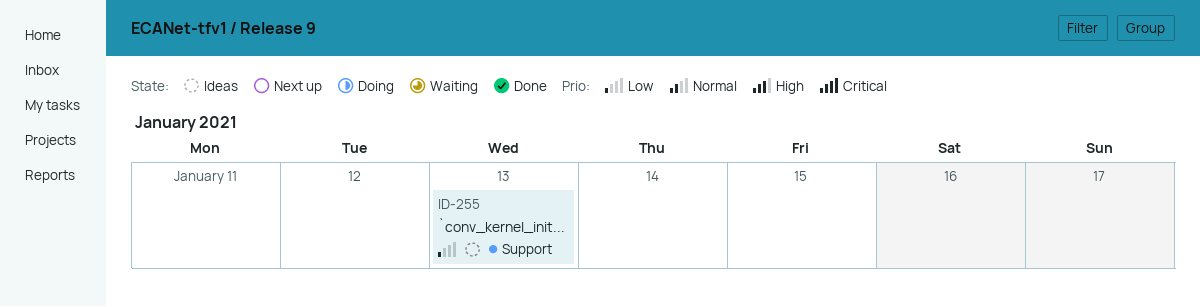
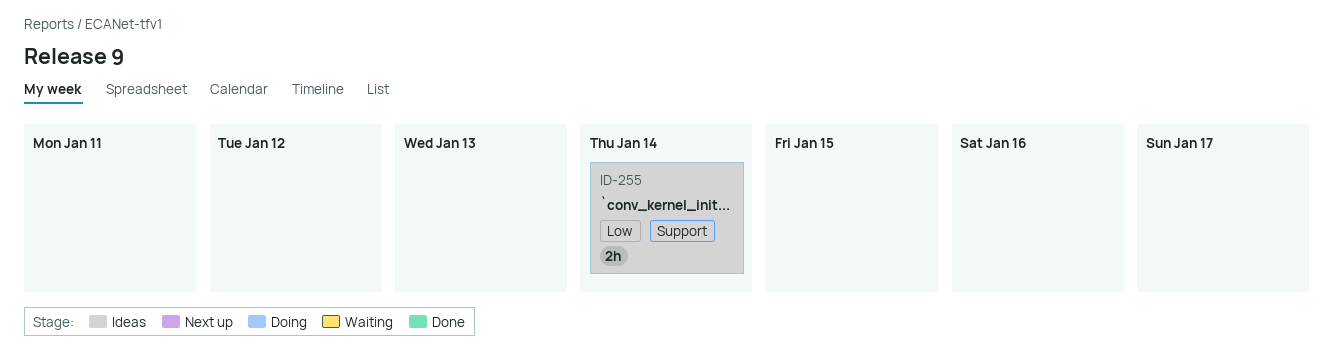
ID-255, due: Jan 13 -> Jan 14

